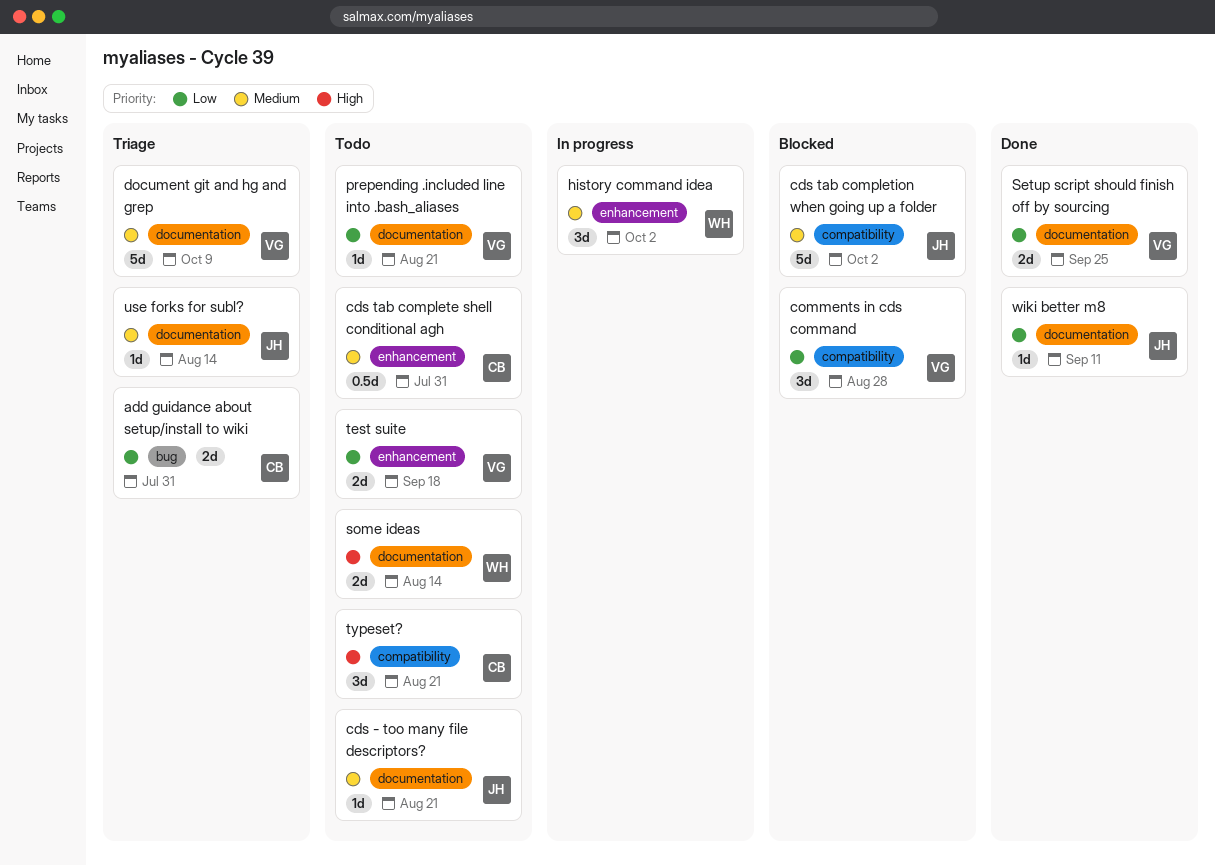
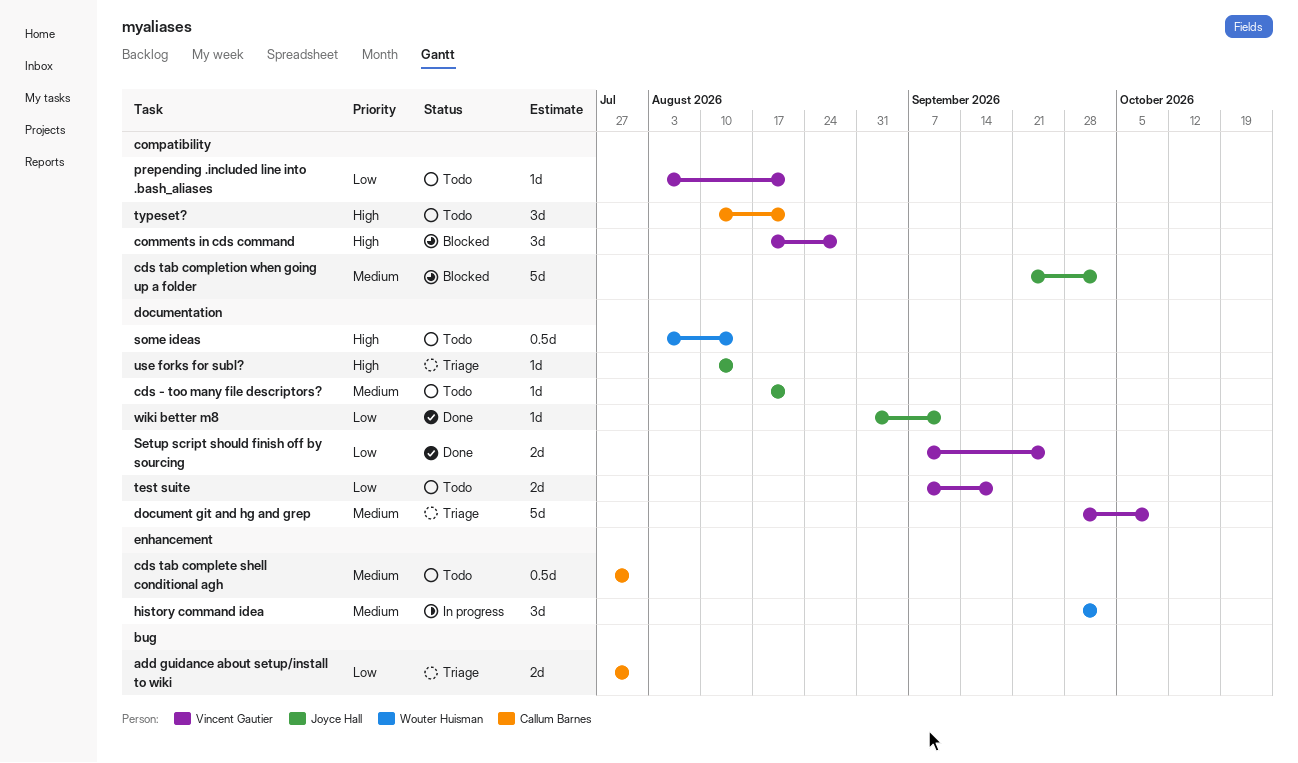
comments in cds command, priority: Low -> High
prepending .included line into .bash_aliases, label: documentation -> compatibility
some ideas, estimate: 2d -> 0.5d
test suite, label: enhancement -> documentation
use forks for subl?, priority: Medium -> High

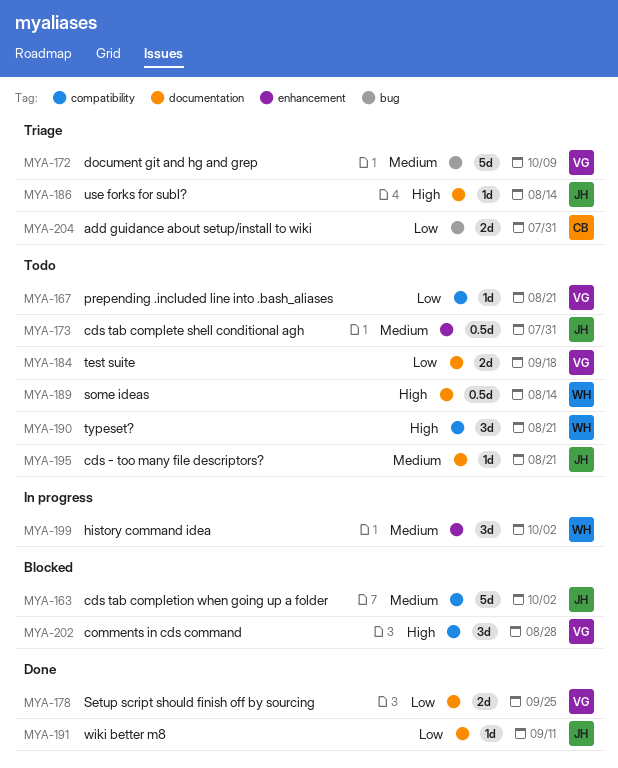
cds tab complete shell conditional agh, owner: Callum Barnes -> Joyce Hall
document git and hg and grep, label: documentation -> bug
typeset?, owner: Callum Barnes -> Wouter Huisman

